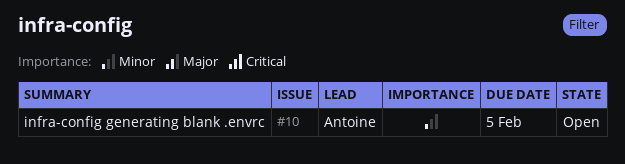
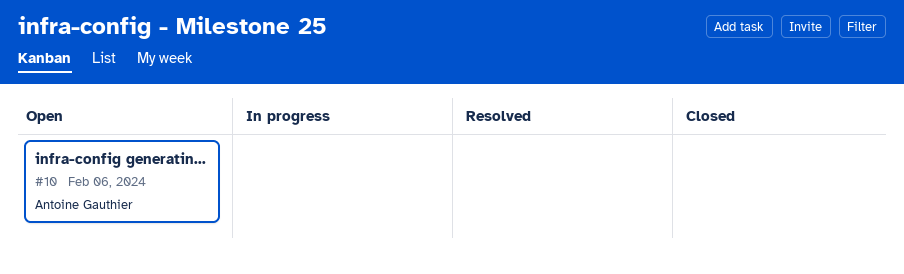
#10, due: Feb 5 -> Feb 6

